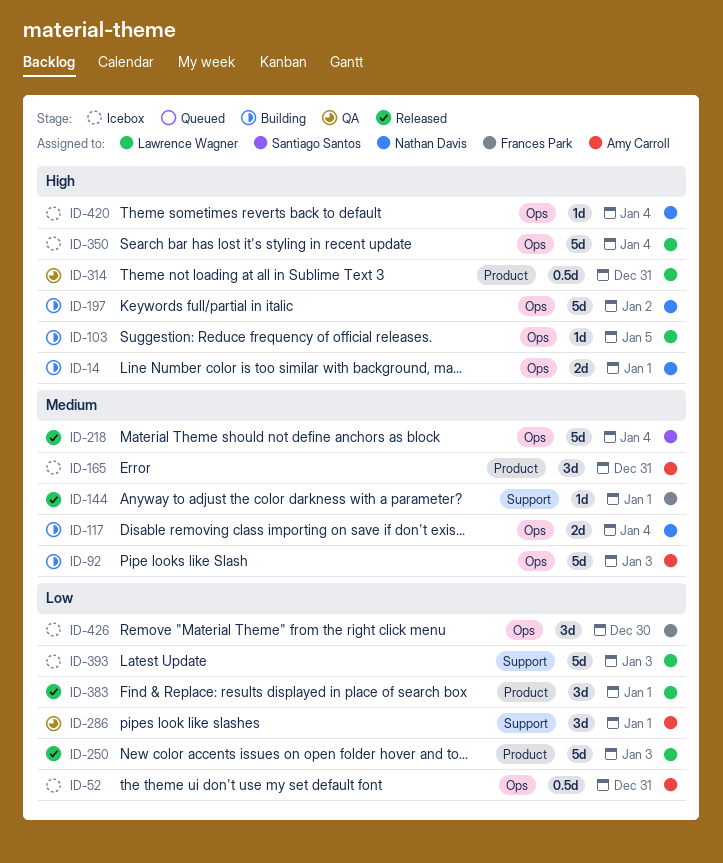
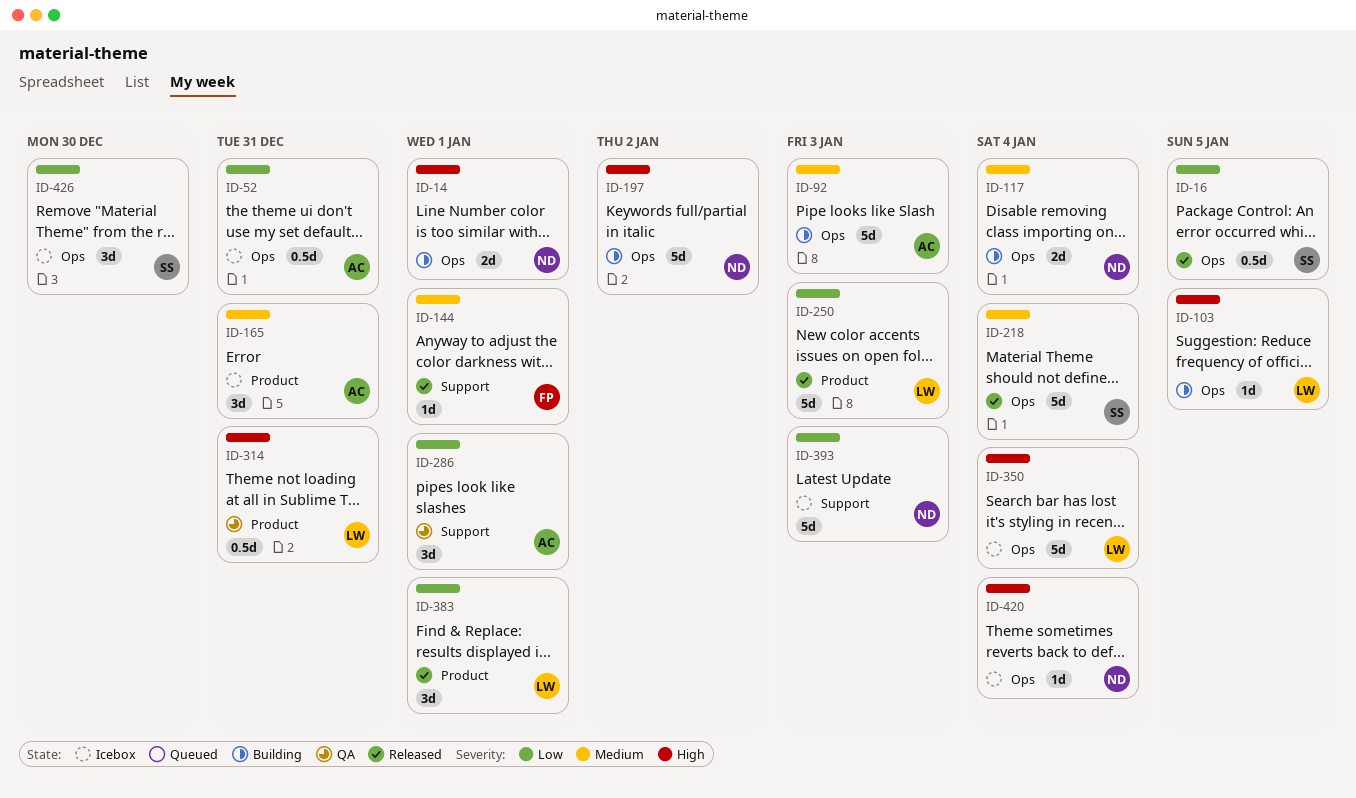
ID-16: none -> present
ID-393, owner: Lawrence Wagner -> Nathan Davis
ID-426, owner: Frances Park -> Santiago Santos

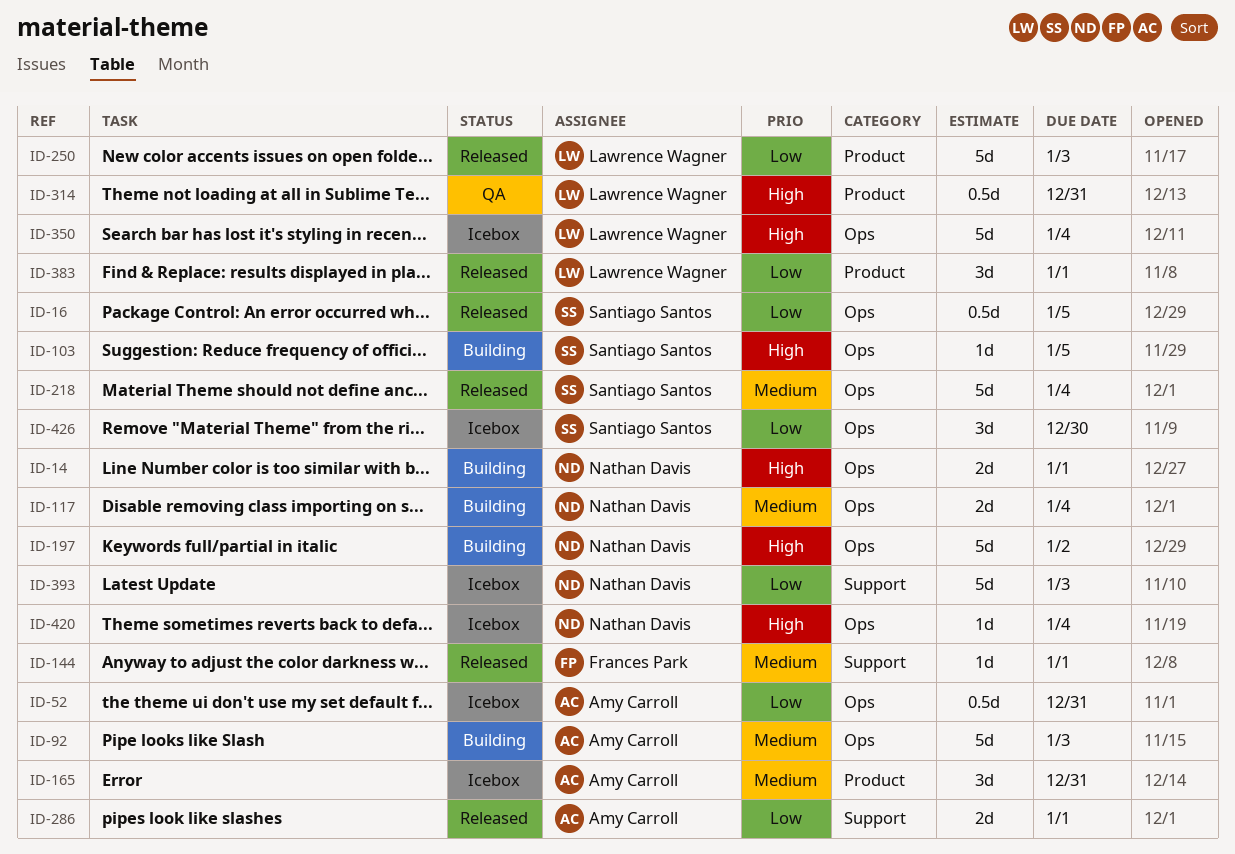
ID-103, owner: Lawrence Wagner -> Santiago Santos
ID-286, status: QA -> Released
ID-286, estimate: 3d -> 2d

